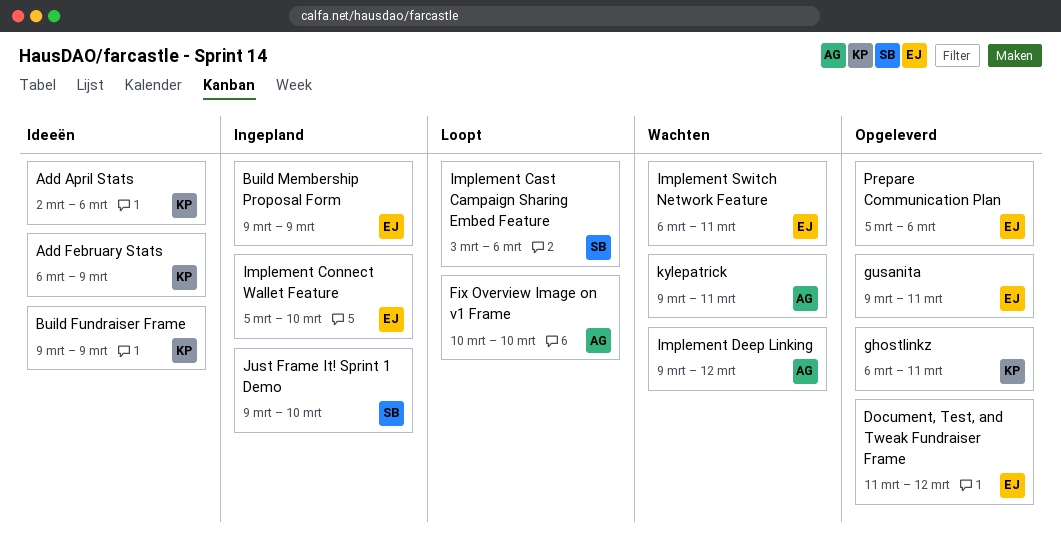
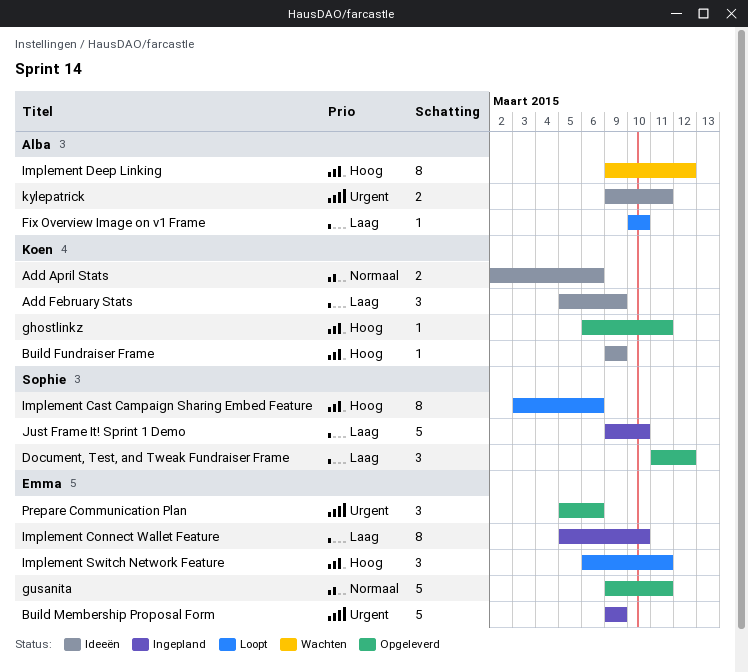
Add February Stats, start: Mar 6 -> Mar 5
Document, Test, and Tweak Fundraiser Frame, owner: Emma -> Sophie
Implement Switch Network Feature, status: Wachten -> Loopt
kylepatrick, status: Wachten -> Ideeën

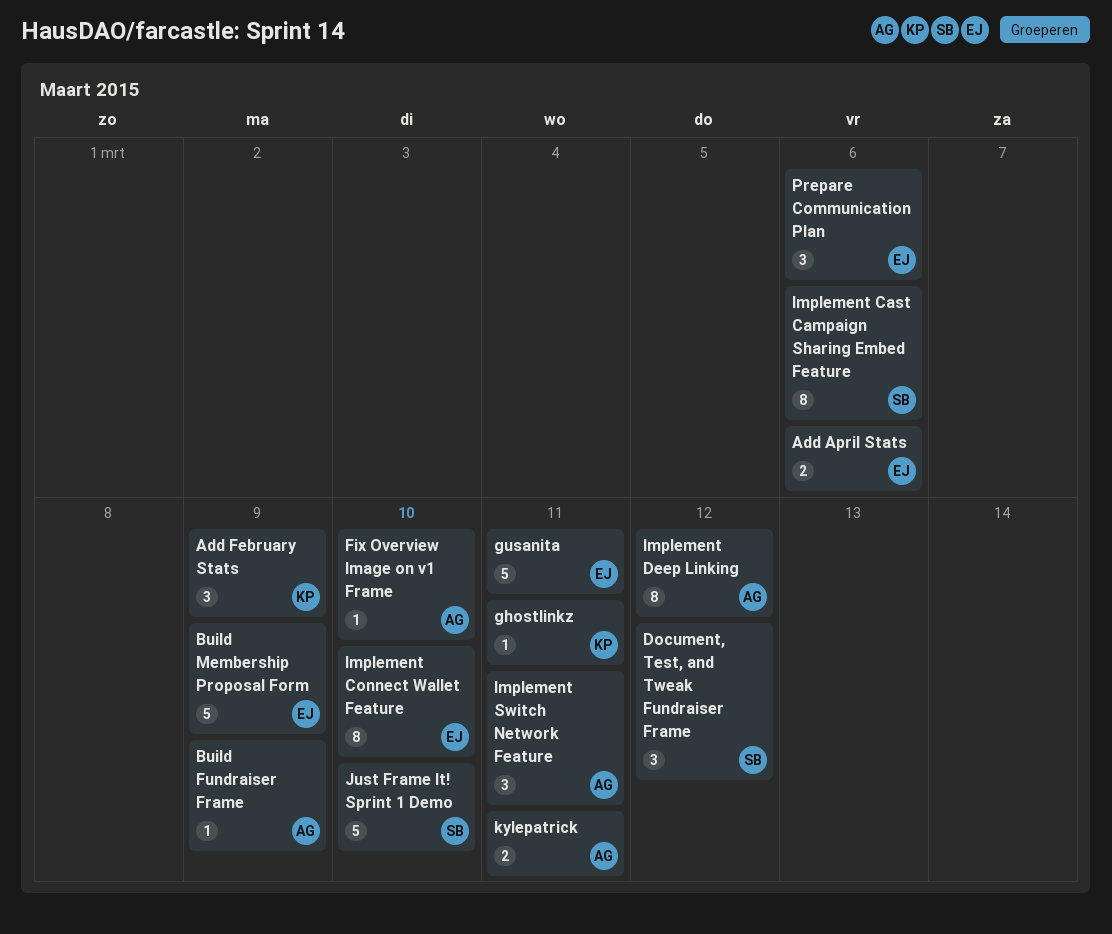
Add April Stats, owner: Koen -> Emma
Build Fundraiser Frame, owner: Koen -> Alba
Implement Switch Network Feature, owner: Emma -> Alba

